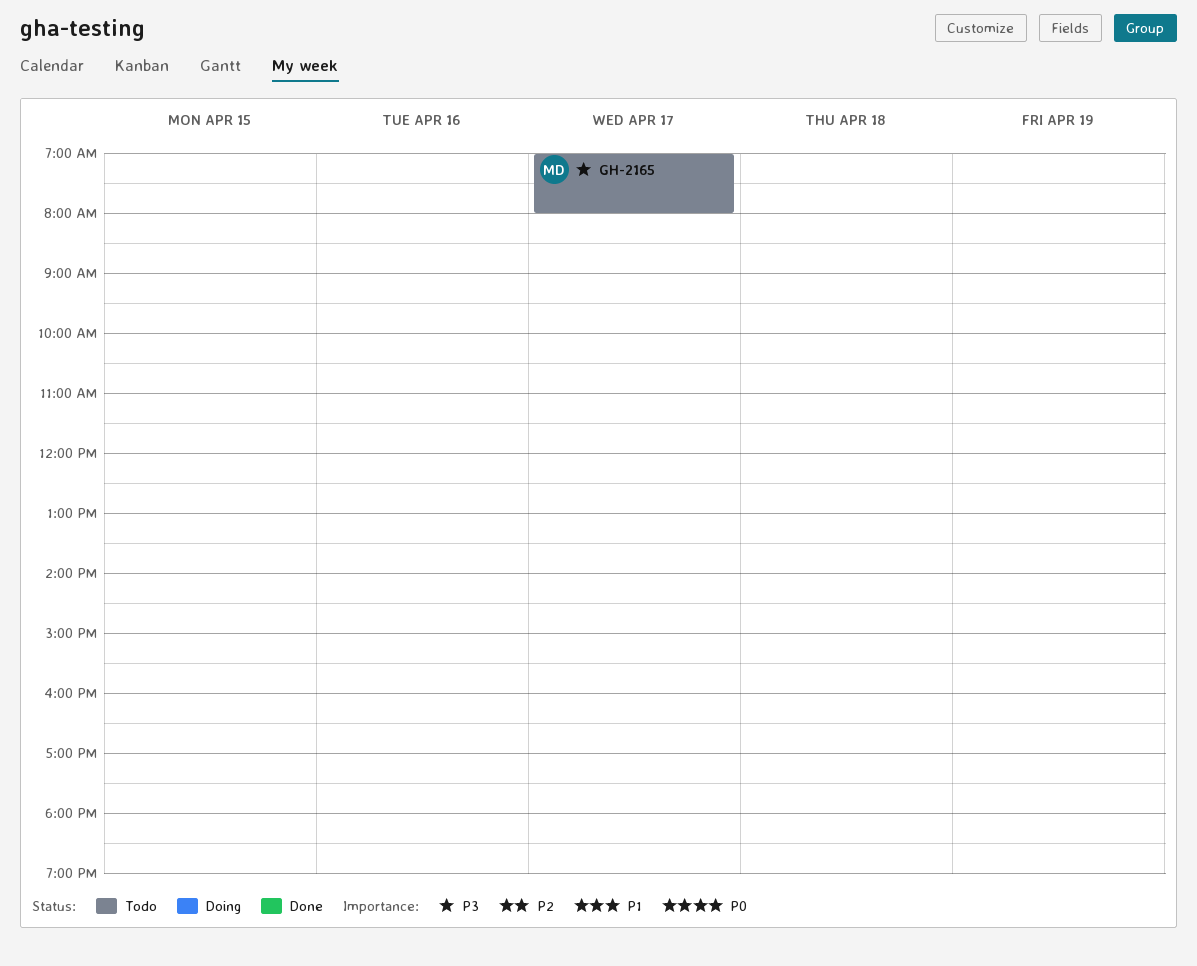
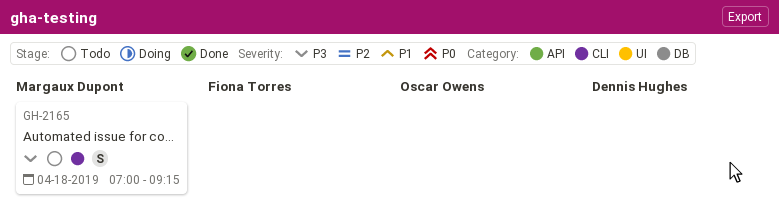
GH-2165, day: Apr 17 -> Apr 18
GH-2165, ends: 08:00 -> 09:15

